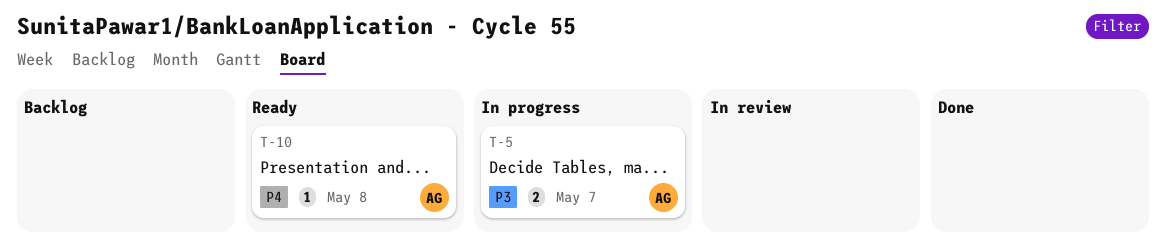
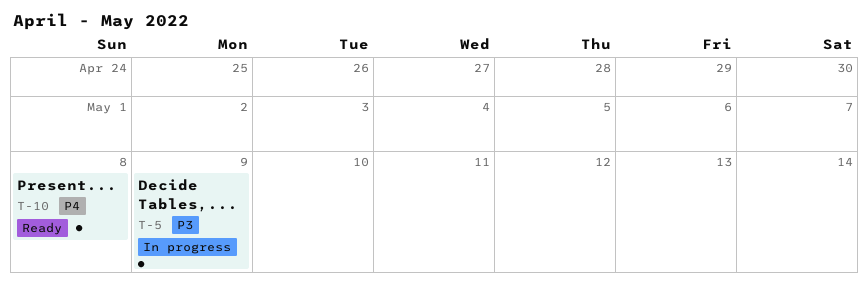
T-5, estimate: 2 -> 1
T-5, due: May 7 -> May 9

